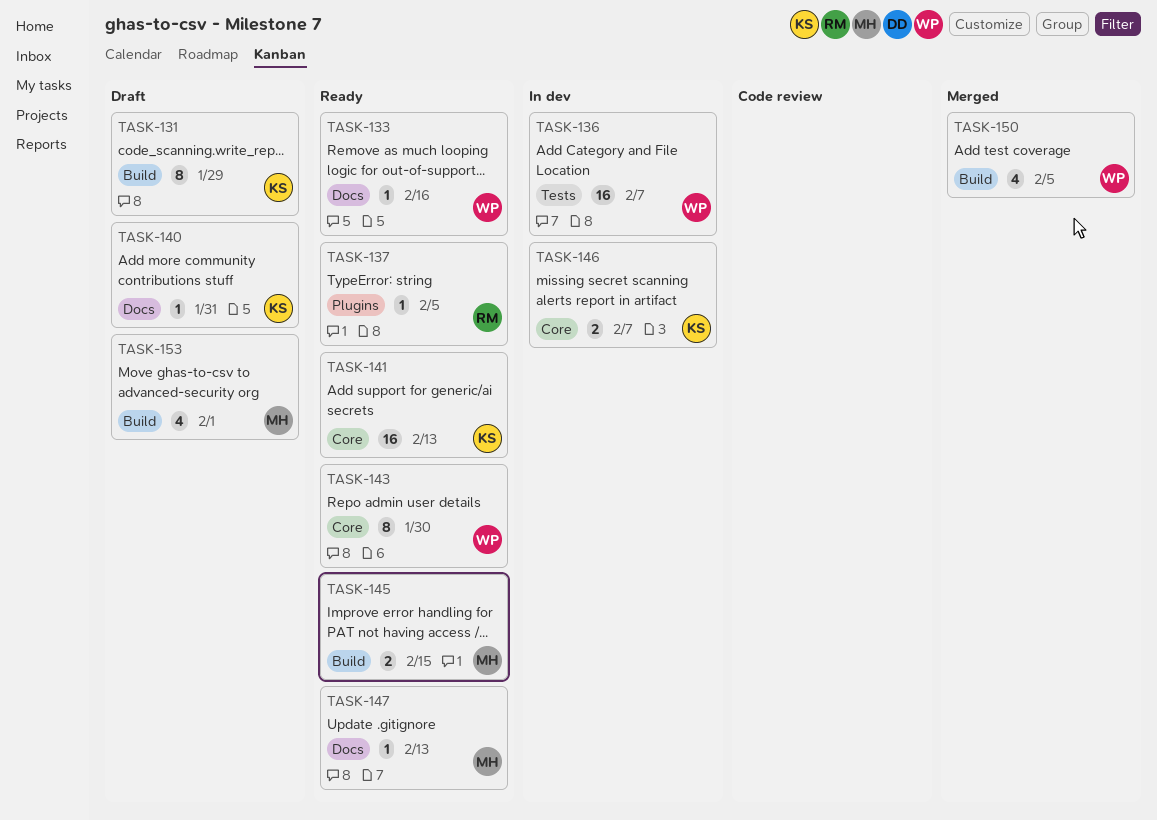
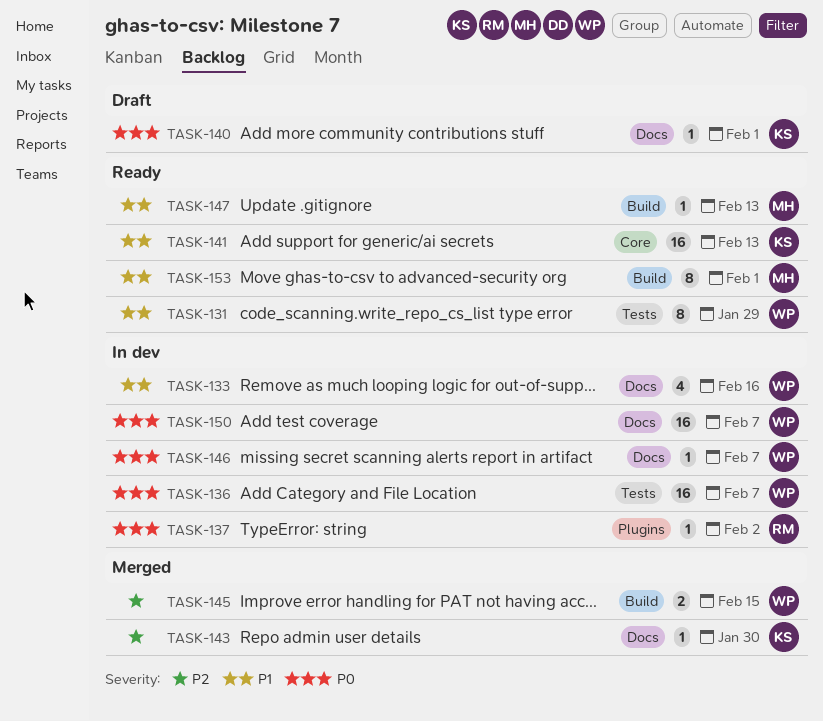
TASK-131, status: Draft -> Ready
TASK-131, owner: KS -> WP
TASK-131, label: Build -> Tests
TASK-133, status: Ready -> In dev
TASK-133, estimate: 1 -> 4
TASK-137, status: Ready -> In dev
TASK-137, due: Feb 5 -> Feb 2
TASK-140, due: Jan 31 -> Feb 1
TASK-143, status: Ready -> Merged
TASK-143, owner: WP -> KS
TASK-143, label: Core -> Docs
TASK-143, estimate: 8 -> 1
TASK-145, status: Ready -> Merged
TASK-145, owner: MH -> WP
TASK-146, owner: KS -> WP
TASK-146, label: Core -> Docs
TASK-146, estimate: 2 -> 1
TASK-147, label: Docs -> Build
TASK-150, status: Merged -> In dev
TASK-150, label: Build -> Docs
TASK-150, estimate: 4 -> 16
TASK-150, due: Feb 5 -> Feb 7
TASK-153, status: Draft -> Ready
TASK-153, estimate: 4 -> 8

